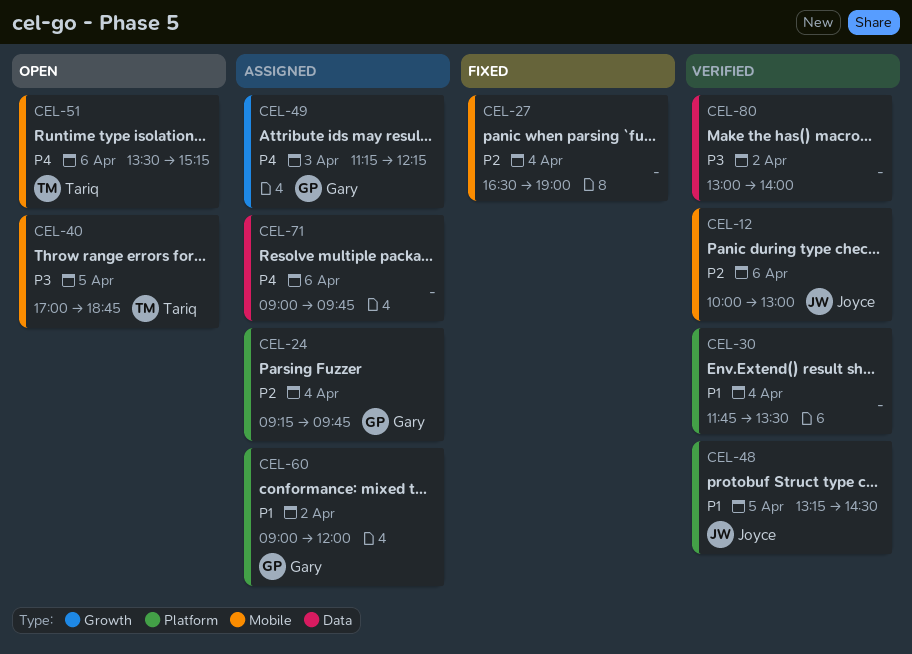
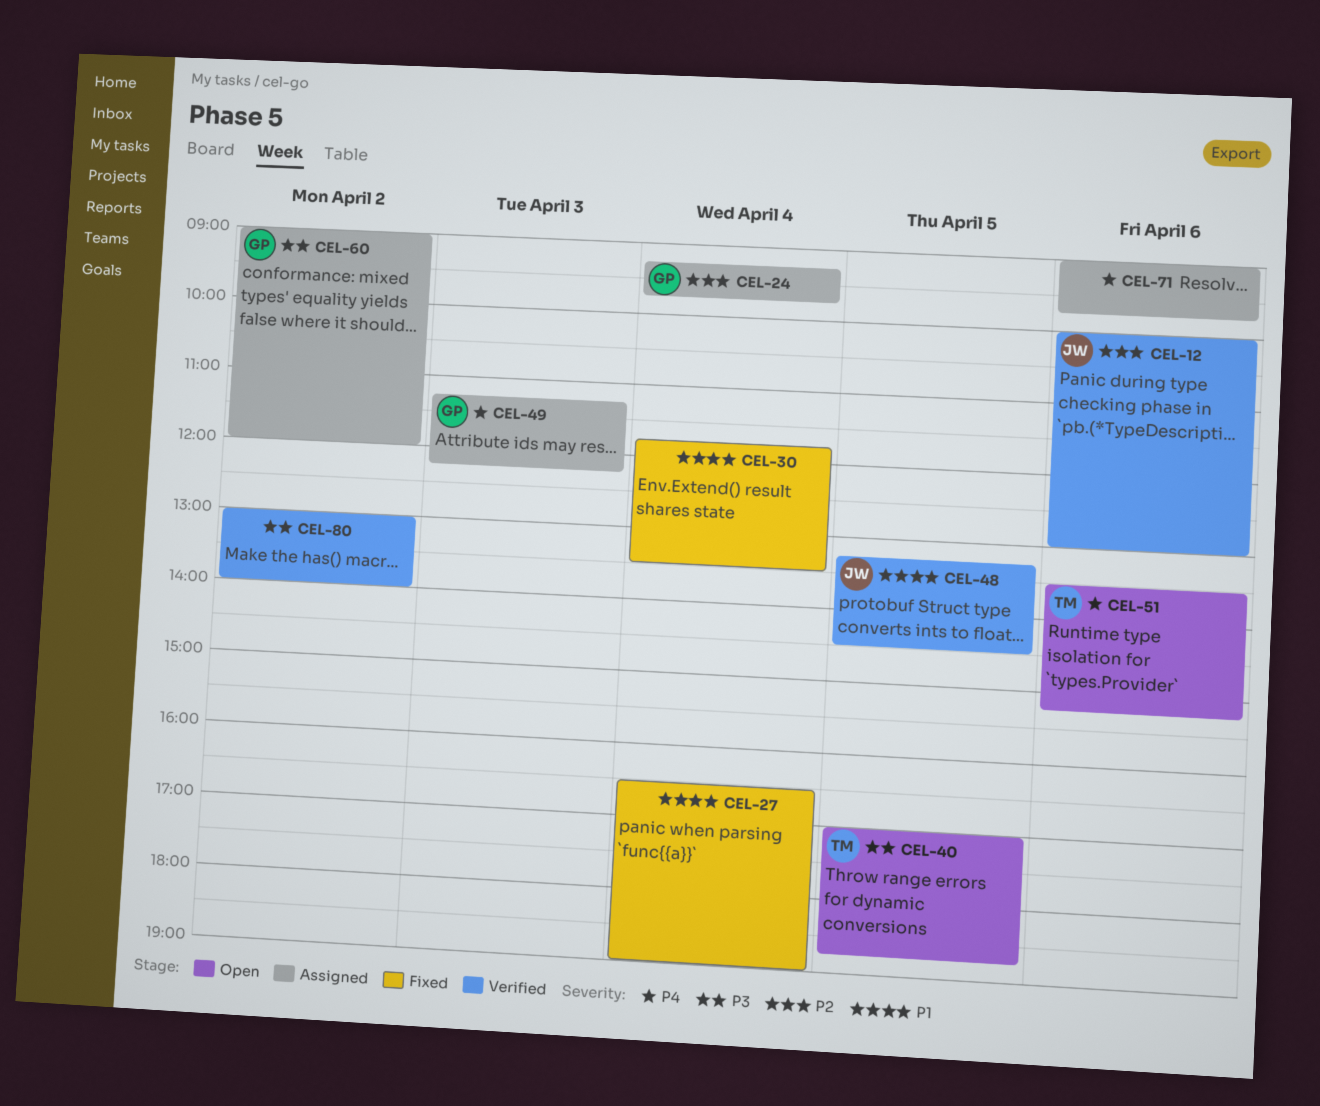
CEL-27, priority: P2 -> P1
CEL-30, status: Verified -> Fixed
CEL-60, priority: P1 -> P3

